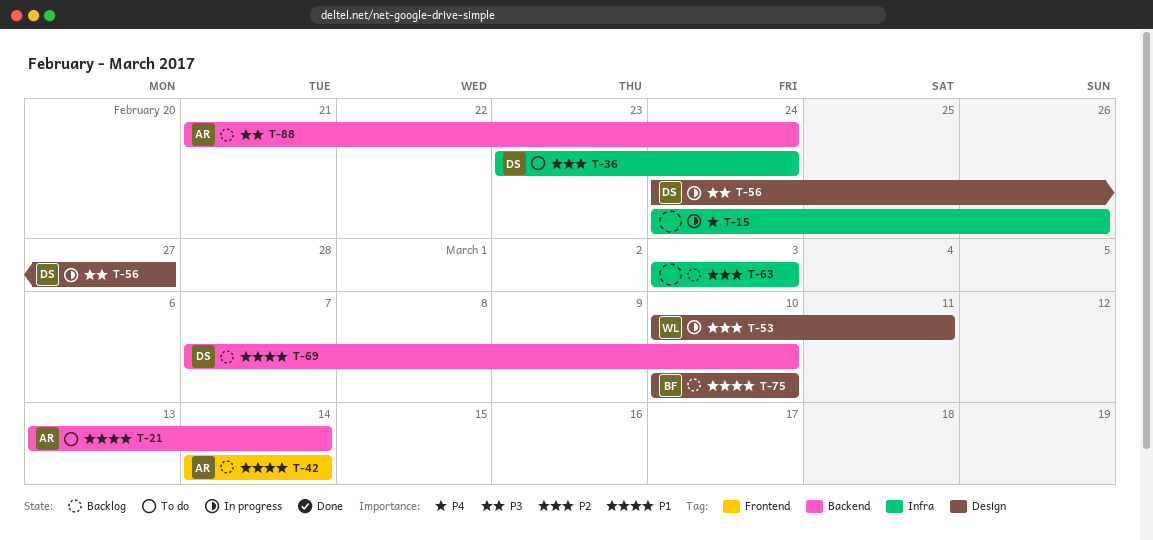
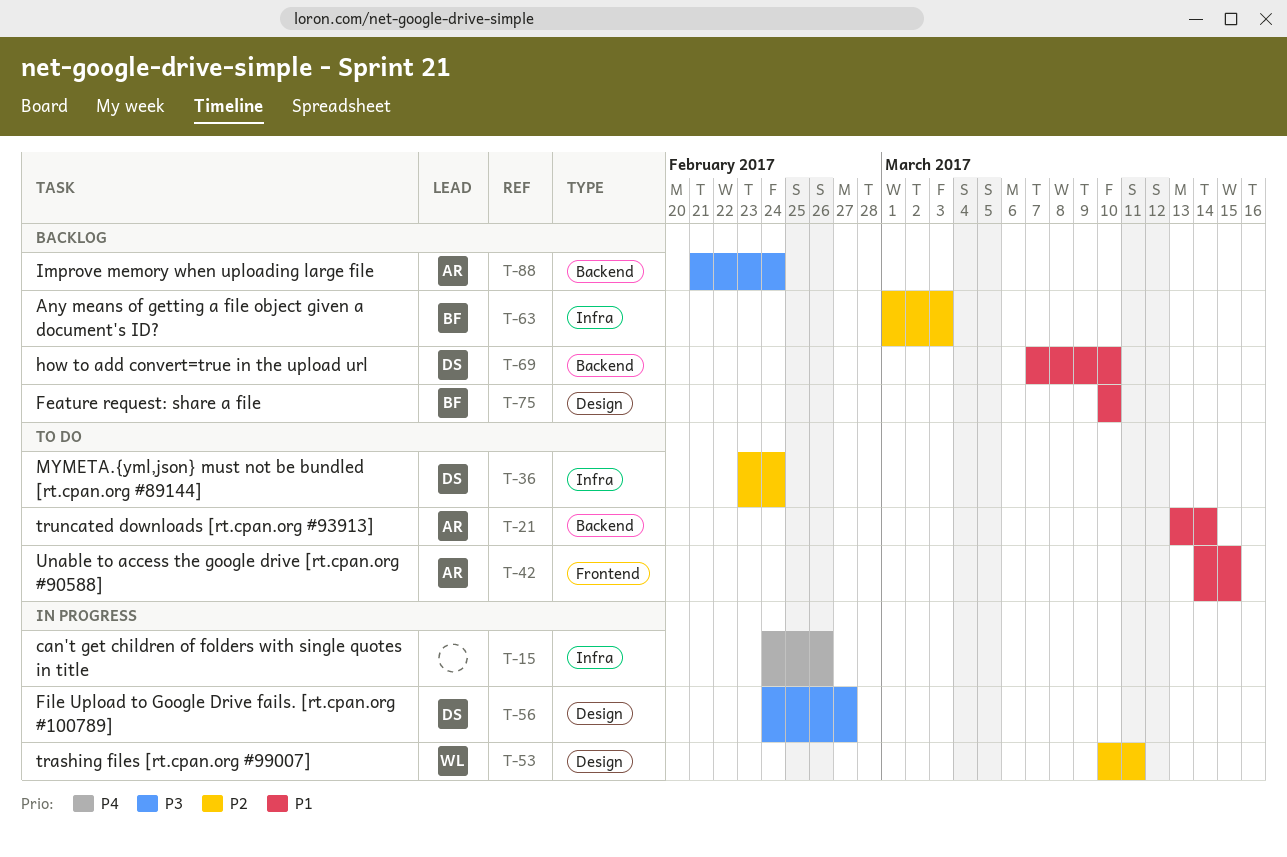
T-42, status: Backlog -> To do
T-42, due: Mar 14 -> Mar 15
T-63, owner: none -> BF
T-63, start: Mar 3 -> Mar 1

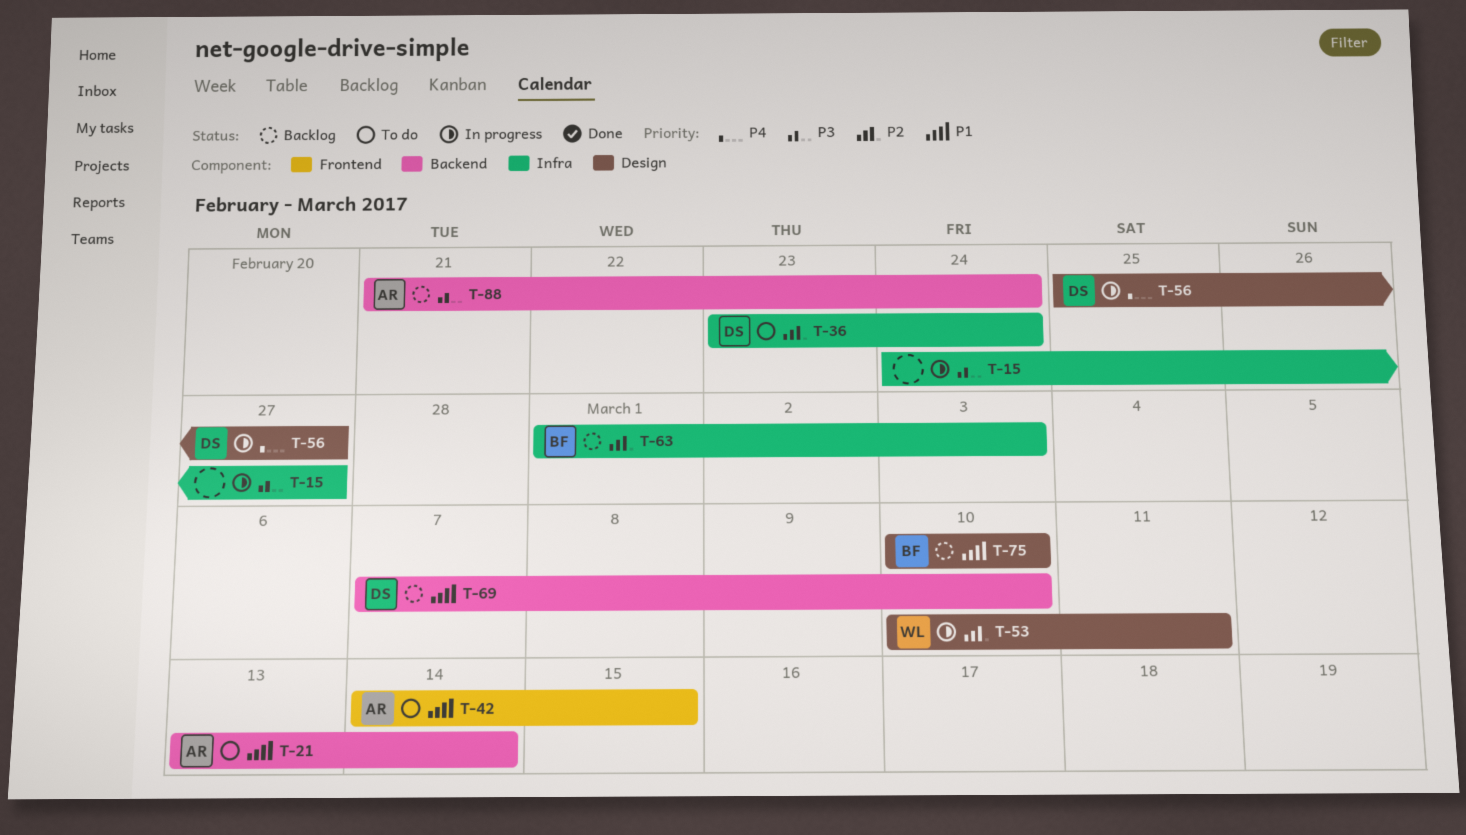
T-15, priority: P4 -> P3
T-15, due: Feb 26 -> Feb 27
T-56, priority: P3 -> P4
T-56, start: Feb 24 -> Feb 25

